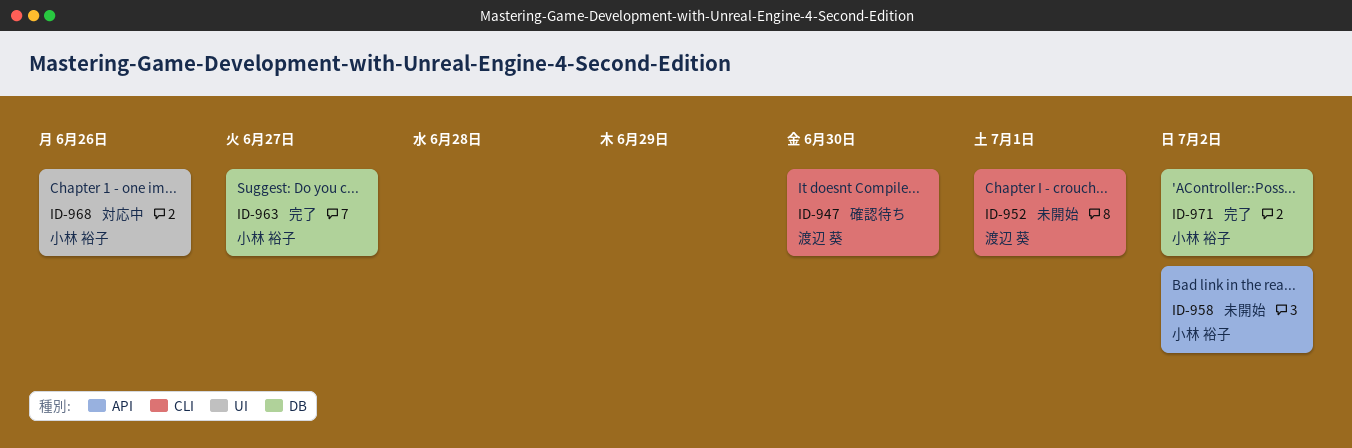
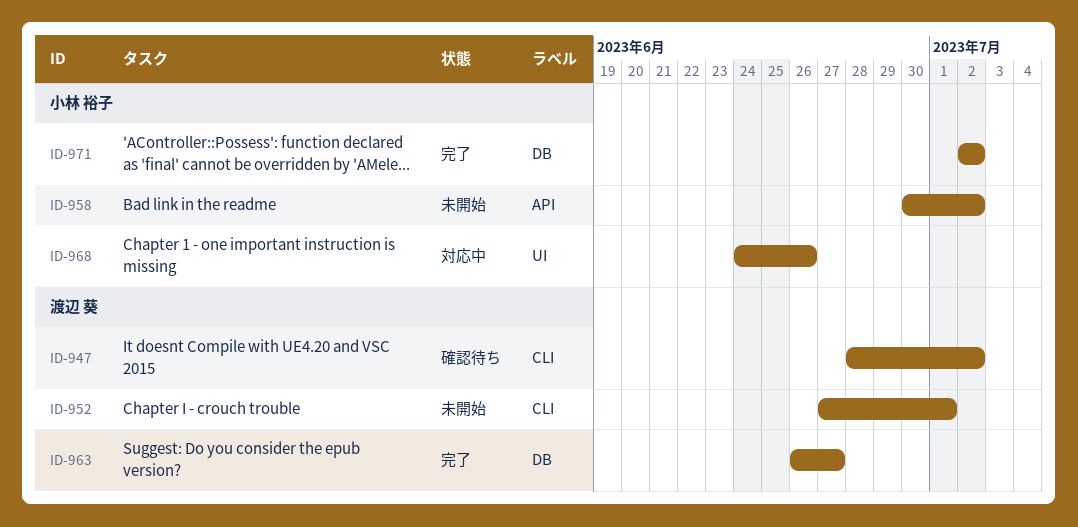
ID-947, due: Jun 30 -> Jul 2
ID-963, owner: 小林 裕子 -> 渡辺 葵

